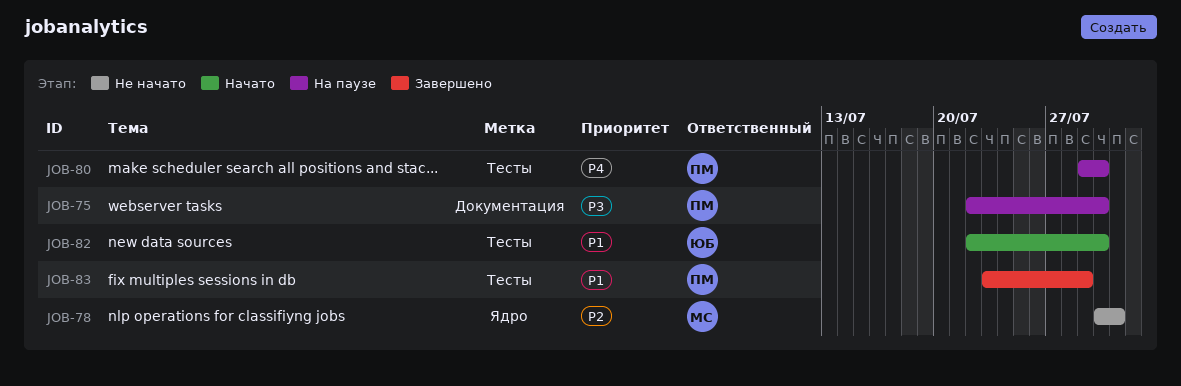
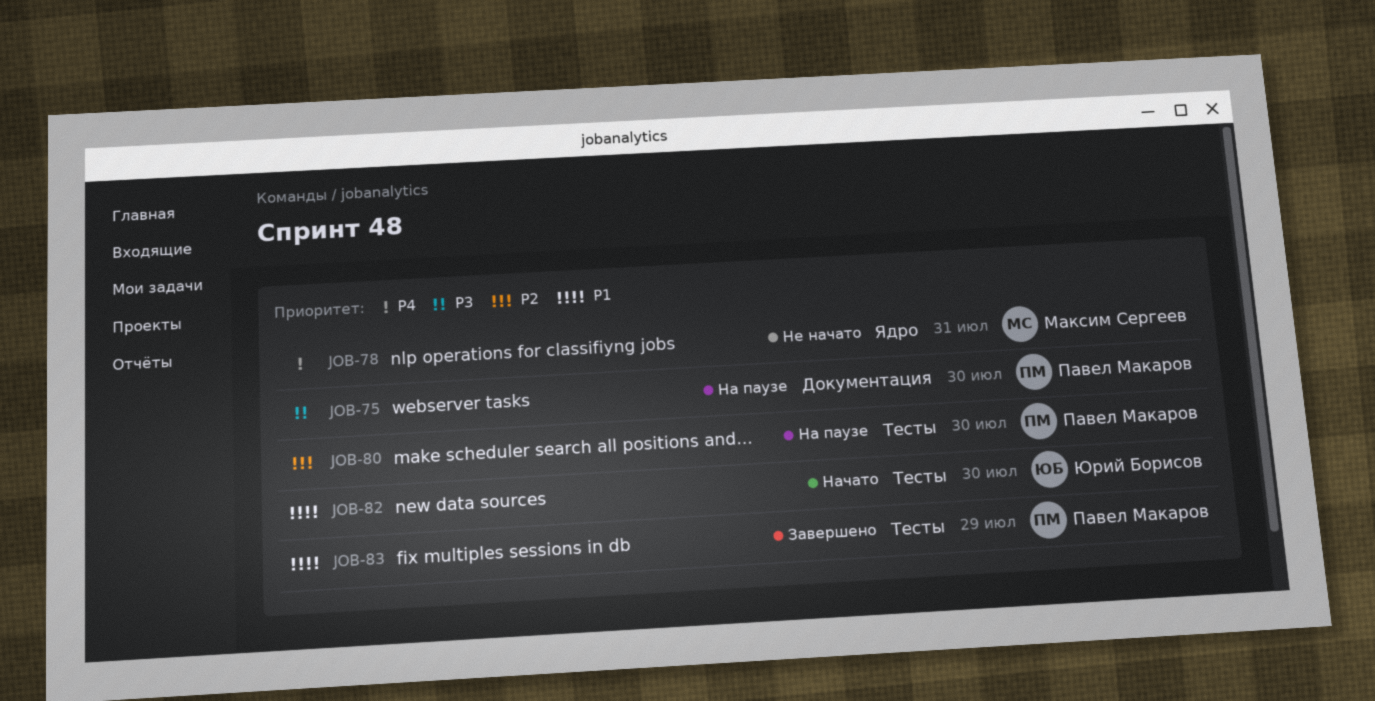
JOB-78, priority: P2 -> P4
JOB-80, priority: P4 -> P2

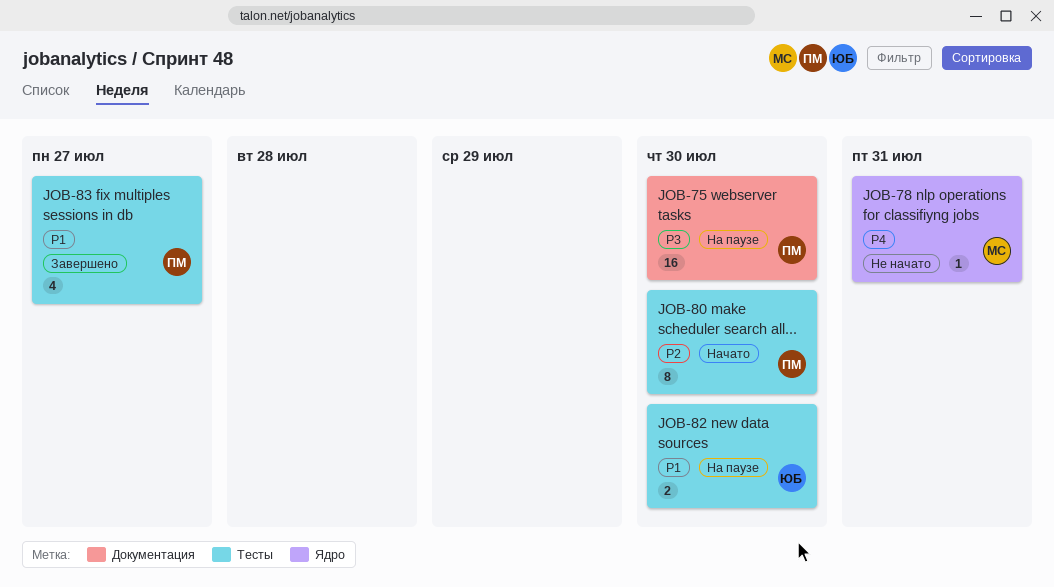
JOB-80, status: На паузе -> Начато
JOB-82, status: Начато -> На паузе
JOB-83, due: Jul 29 -> Jul 27

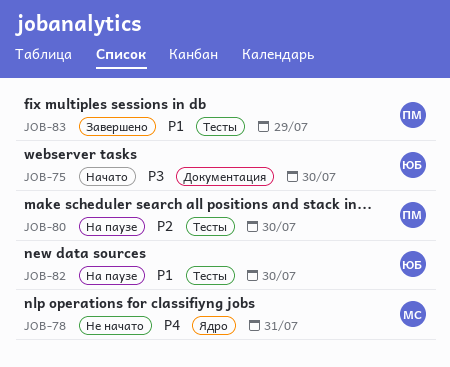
JOB-75, status: На паузе -> Начато
JOB-75, owner: ПМ -> ЮБ
JOB-80, status: Начато -> На паузе
JOB-83, due: Jul 27 -> Jul 29

